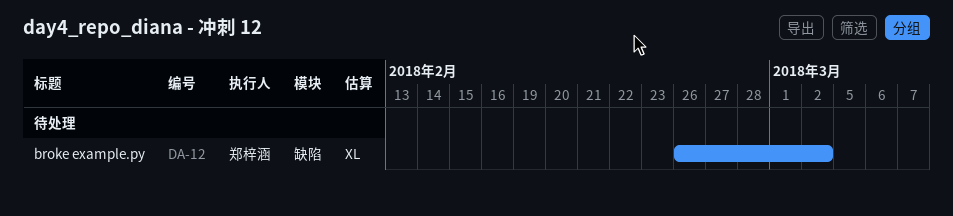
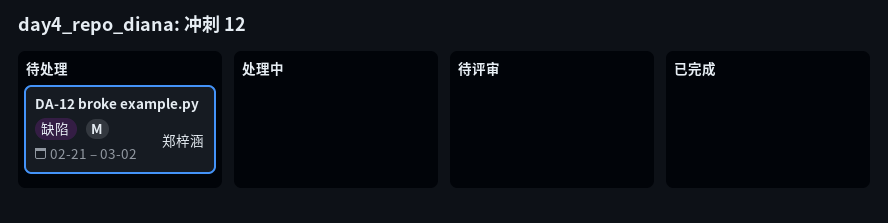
DA-12, estimate: XL -> M
DA-12, start: Feb 26 -> Feb 21

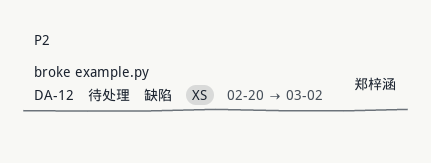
DA-12, estimate: M -> XS
DA-12, start: Feb 21 -> Feb 20

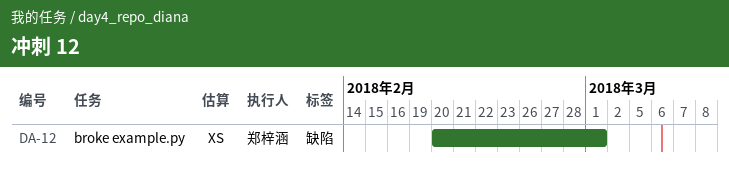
DA-12, due: Mar 2 -> Mar 1

